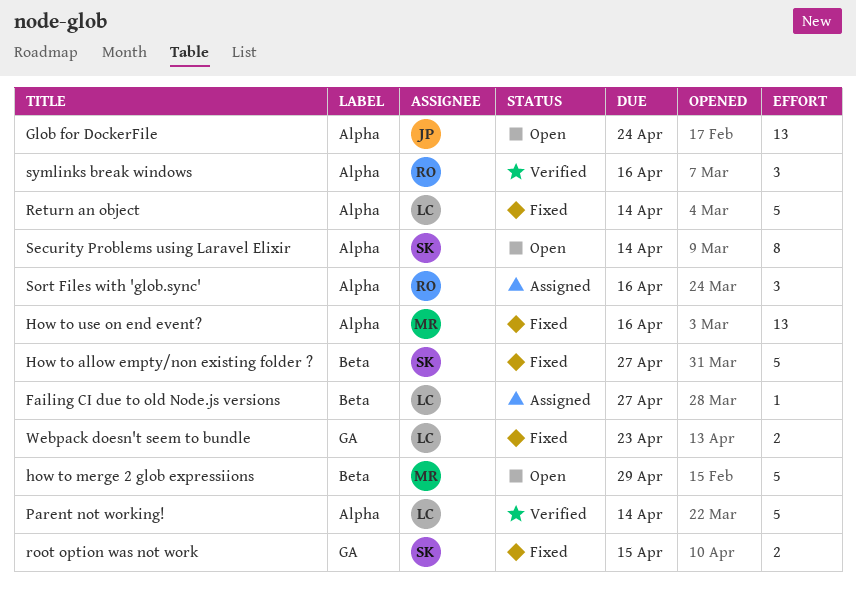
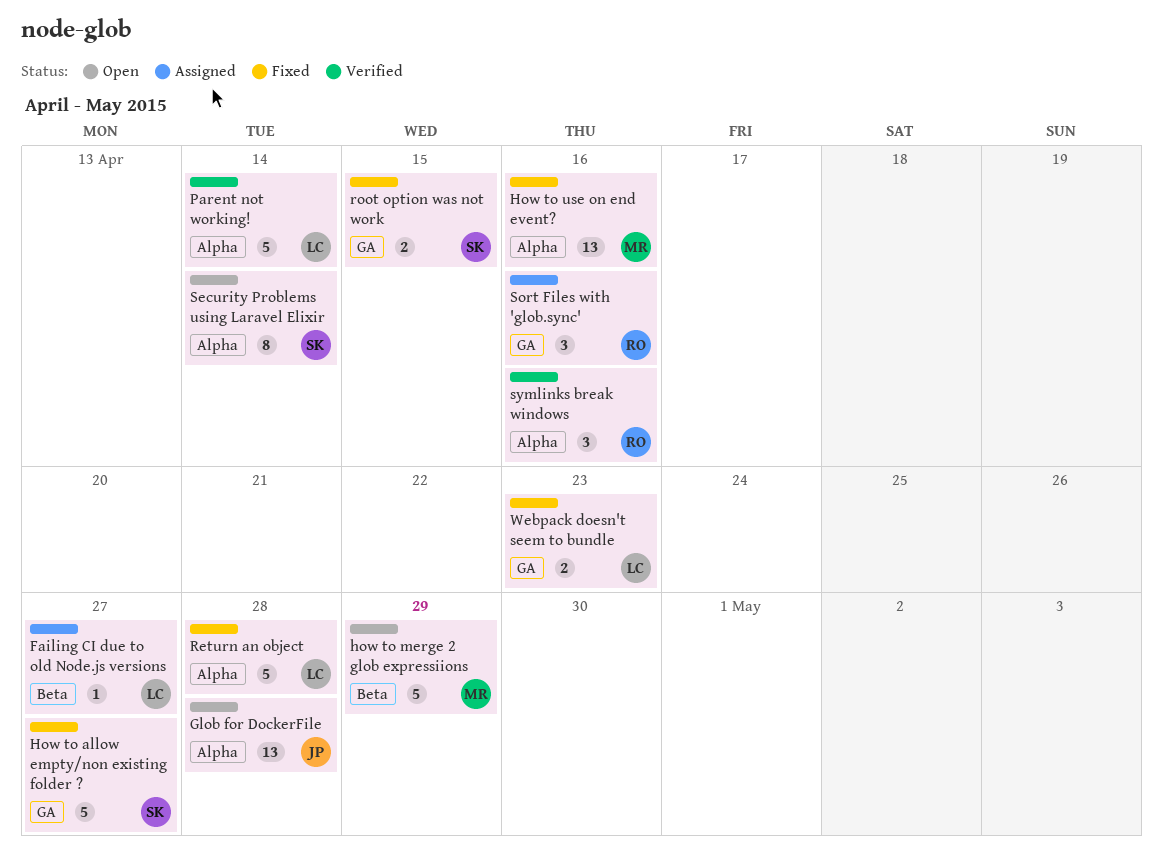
Glob for DockerFile, due: Apr 24 -> Apr 28
How to allow empty/non existing folder ?, label: Beta -> GA
Return an object, due: Apr 14 -> Apr 28
Sort Files with 'glob.sync', label: Alpha -> GA

